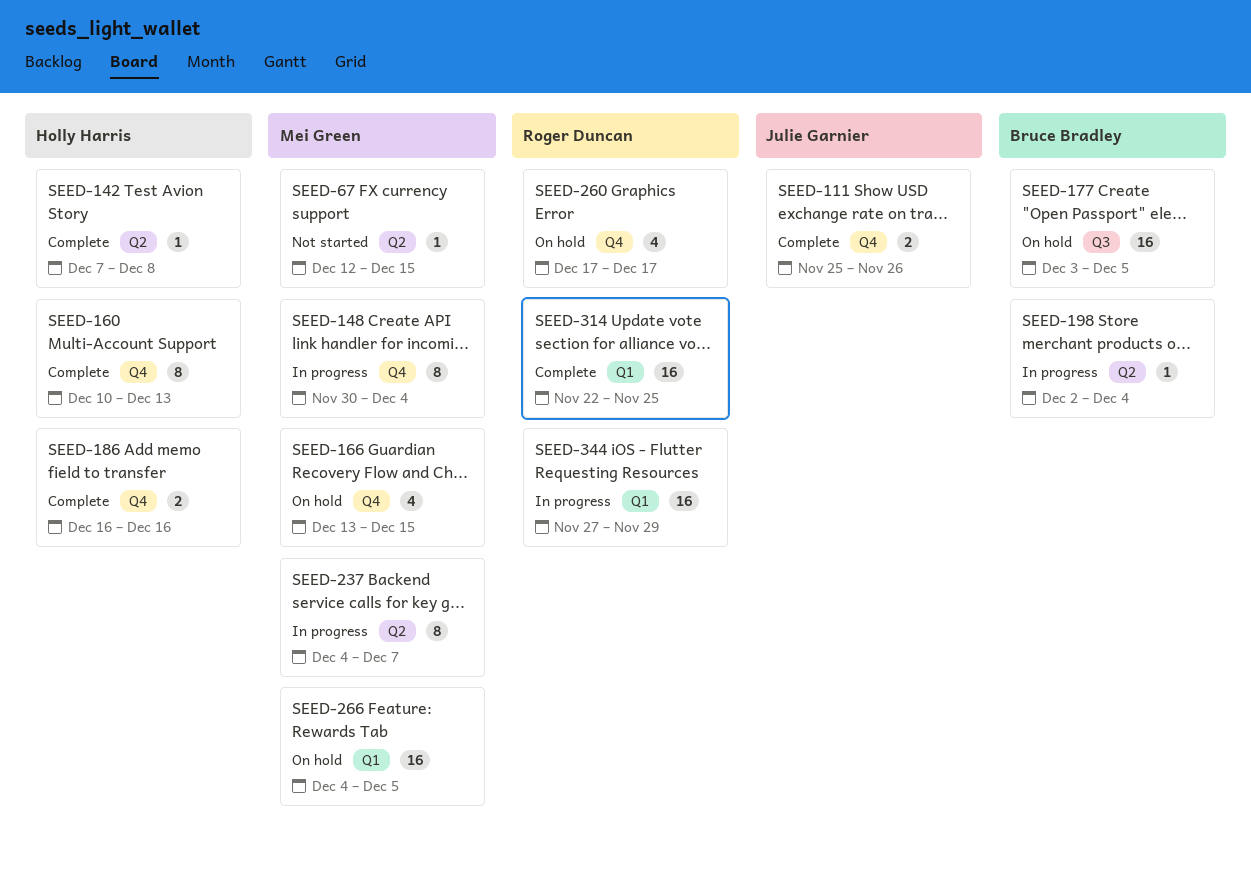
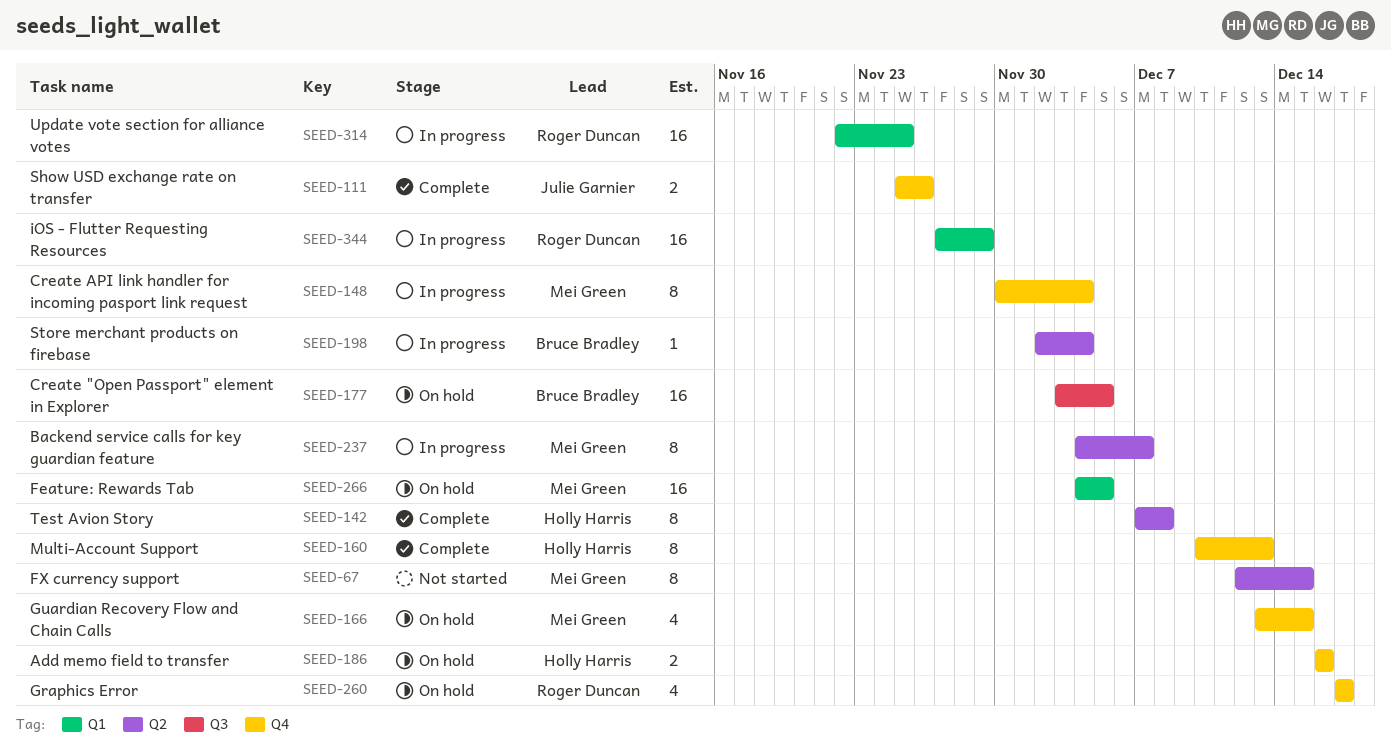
SEED-67, estimate: 1 -> 8
SEED-142, estimate: 1 -> 8
SEED-186, status: Complete -> On hold
SEED-314, status: Complete -> In progress

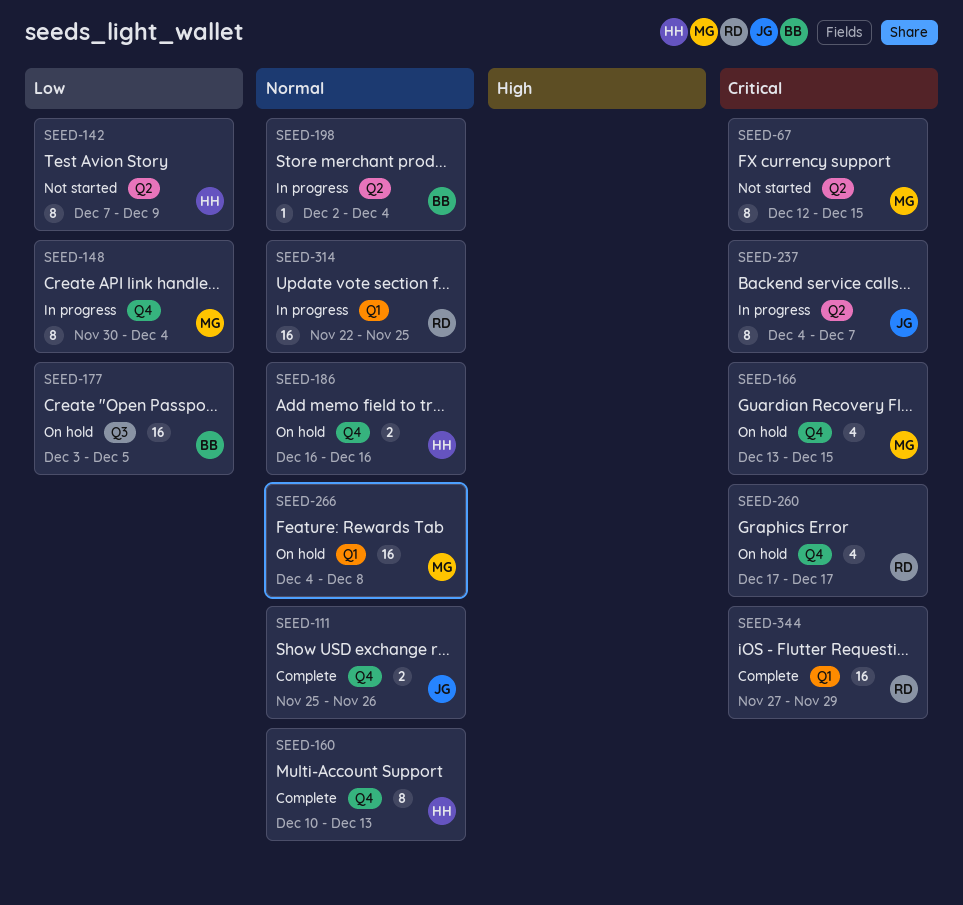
SEED-142, status: Complete -> Not started
SEED-142, due: Dec 8 -> Dec 9
SEED-237, owner: Mei Green -> Julie Garnier
SEED-266, due: Dec 5 -> Dec 8
SEED-344, status: In progress -> Complete

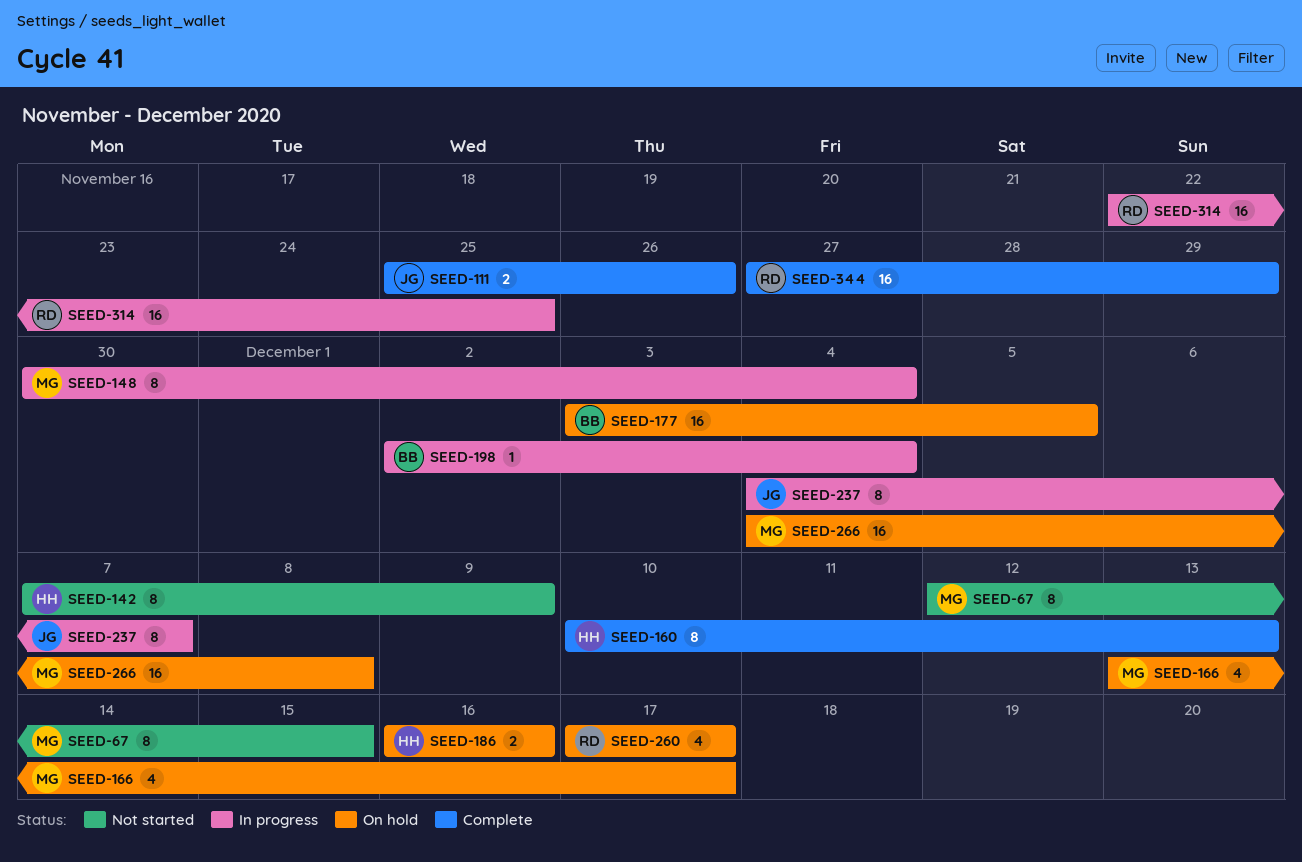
SEED-166, due: Dec 15 -> Dec 17

